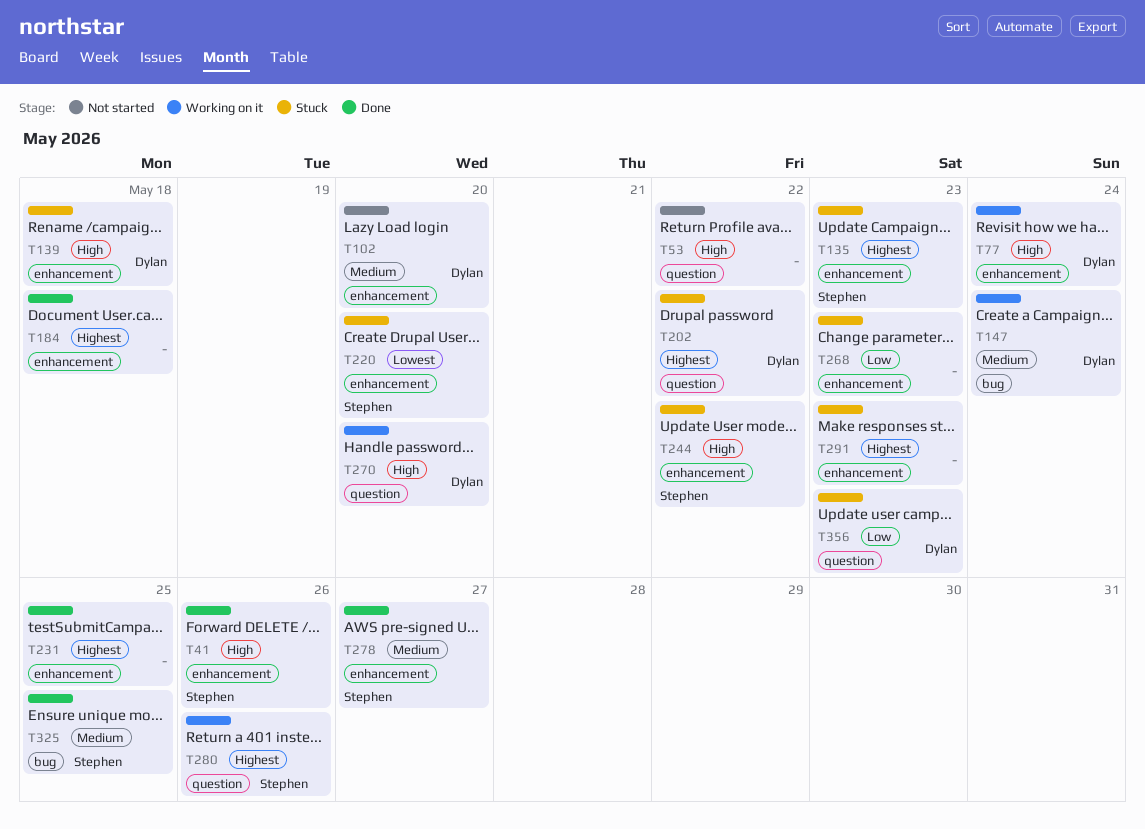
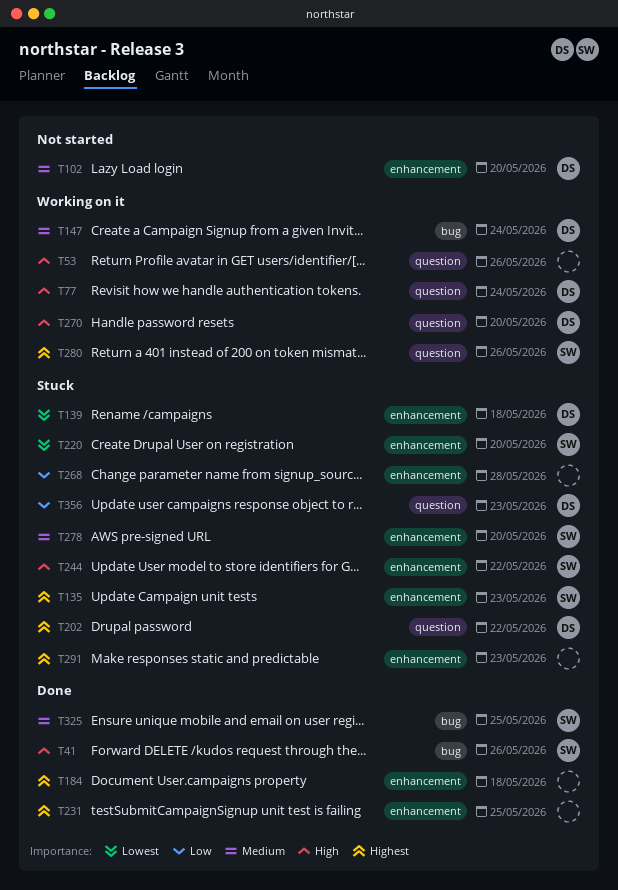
T41, label: enhancement -> bug
T53, status: Not started -> Working on it
T53, due: May 22 -> May 26
T77, label: enhancement -> question
T139, priority: High -> Lowest
T268, due: May 23 -> May 28
T278, status: Done -> Stuck
T278, due: May 27 -> May 20

